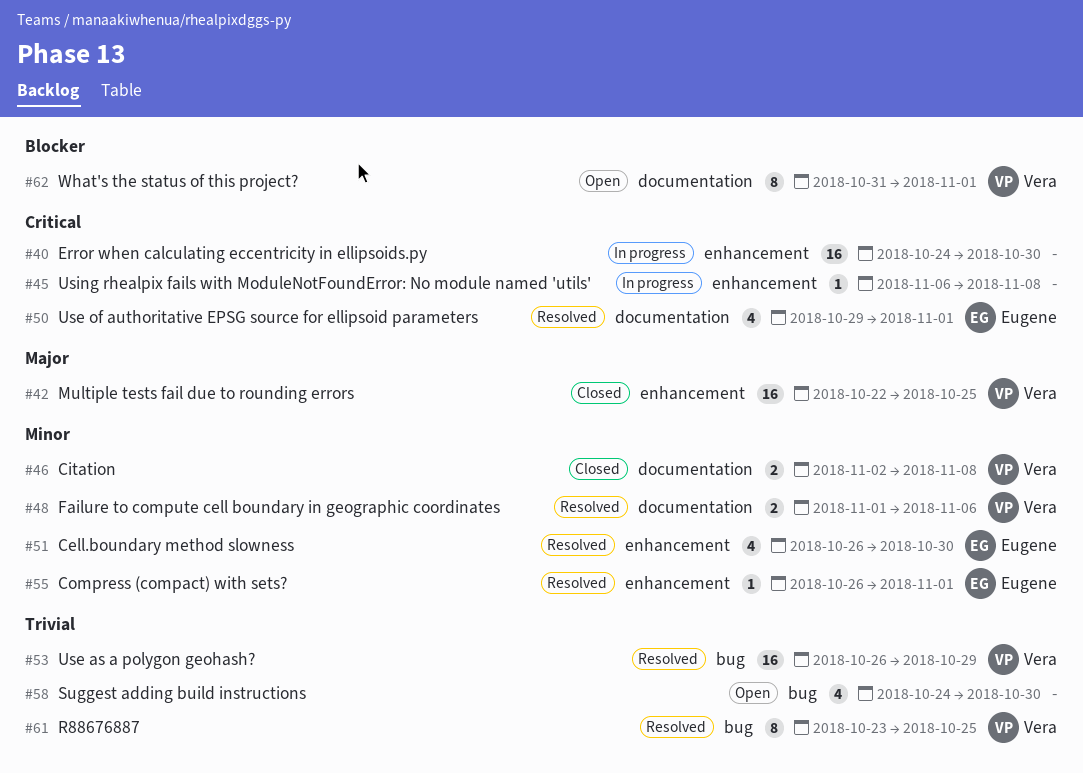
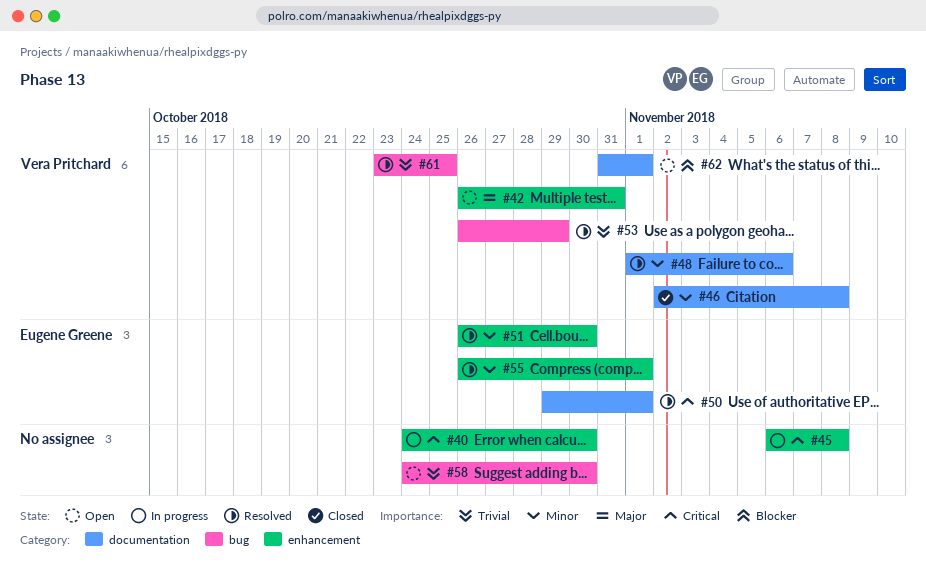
#42, status: Closed -> Open
#42, start: Oct 22 -> Oct 26
#42, due: Oct 25 -> Oct 31

